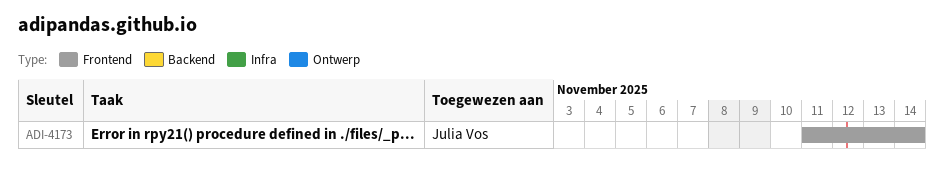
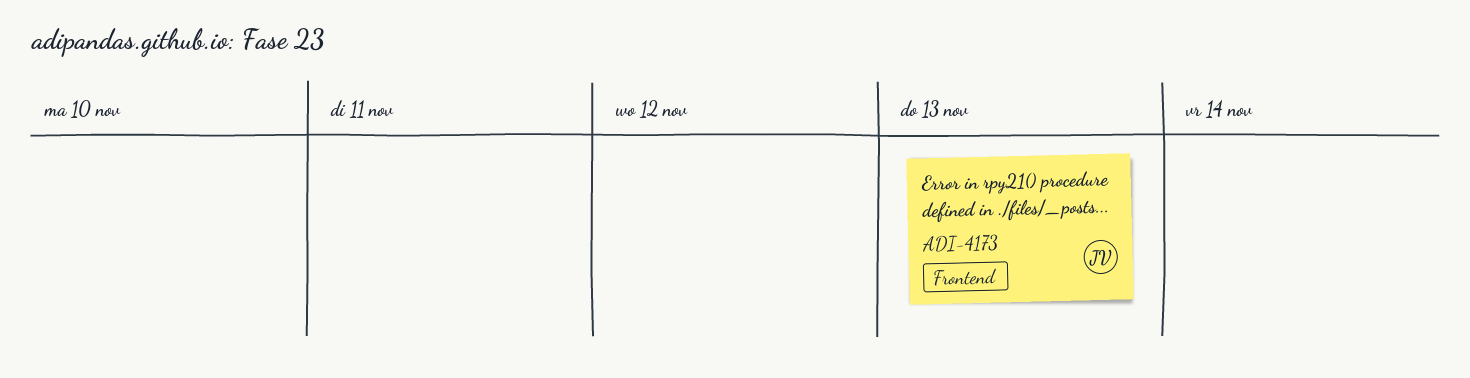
ADI-4173, due: Nov 14 -> Nov 13

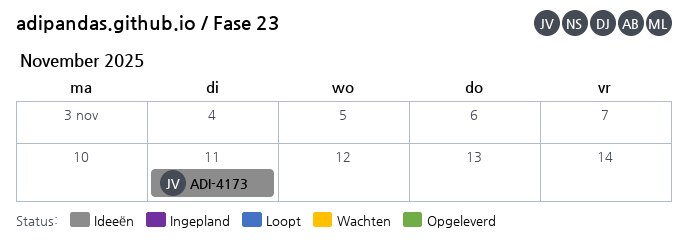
ADI-4173, due: Nov 13 -> Nov 11

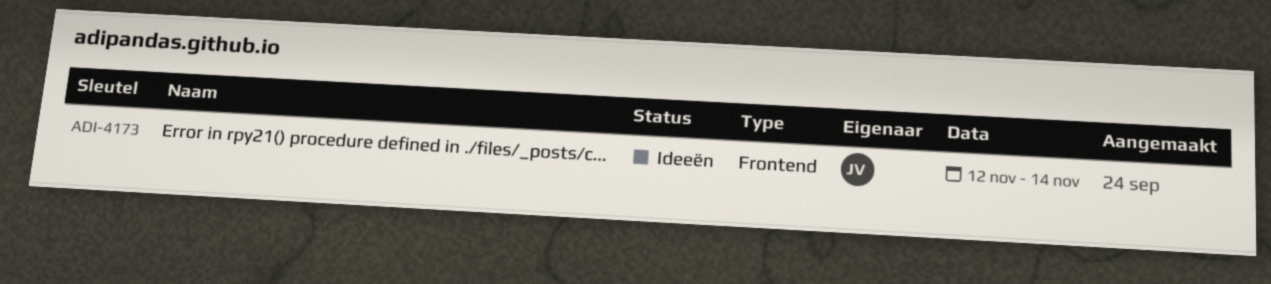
ADI-4173, start: Nov 11 -> Nov 12
ADI-4173, due: Nov 11 -> Nov 14

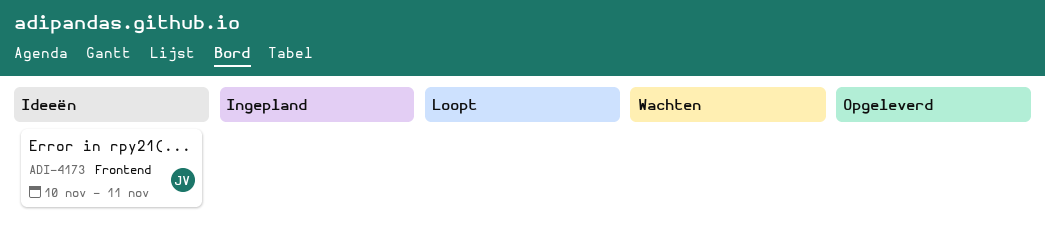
ADI-4173, start: Nov 12 -> Nov 10
ADI-4173, due: Nov 14 -> Nov 11

